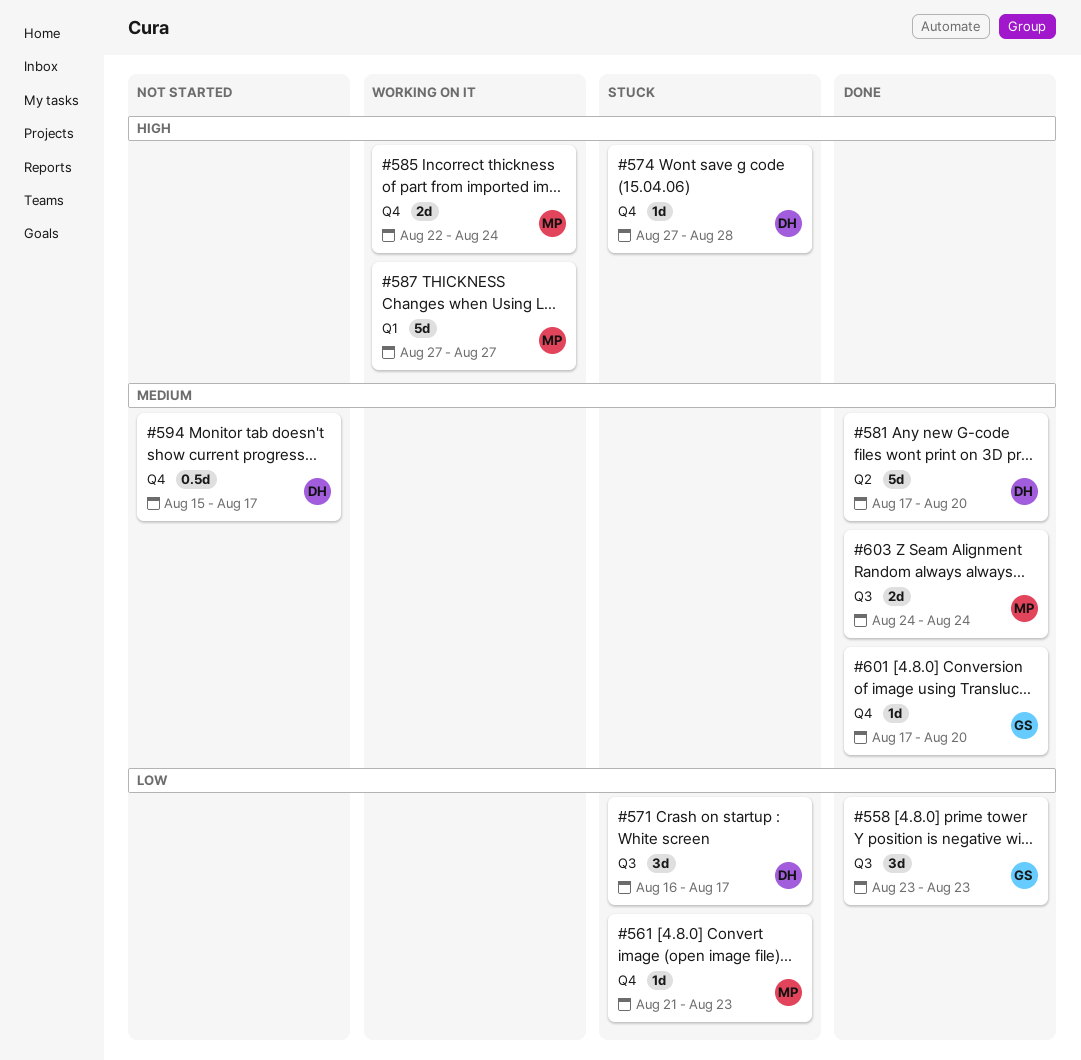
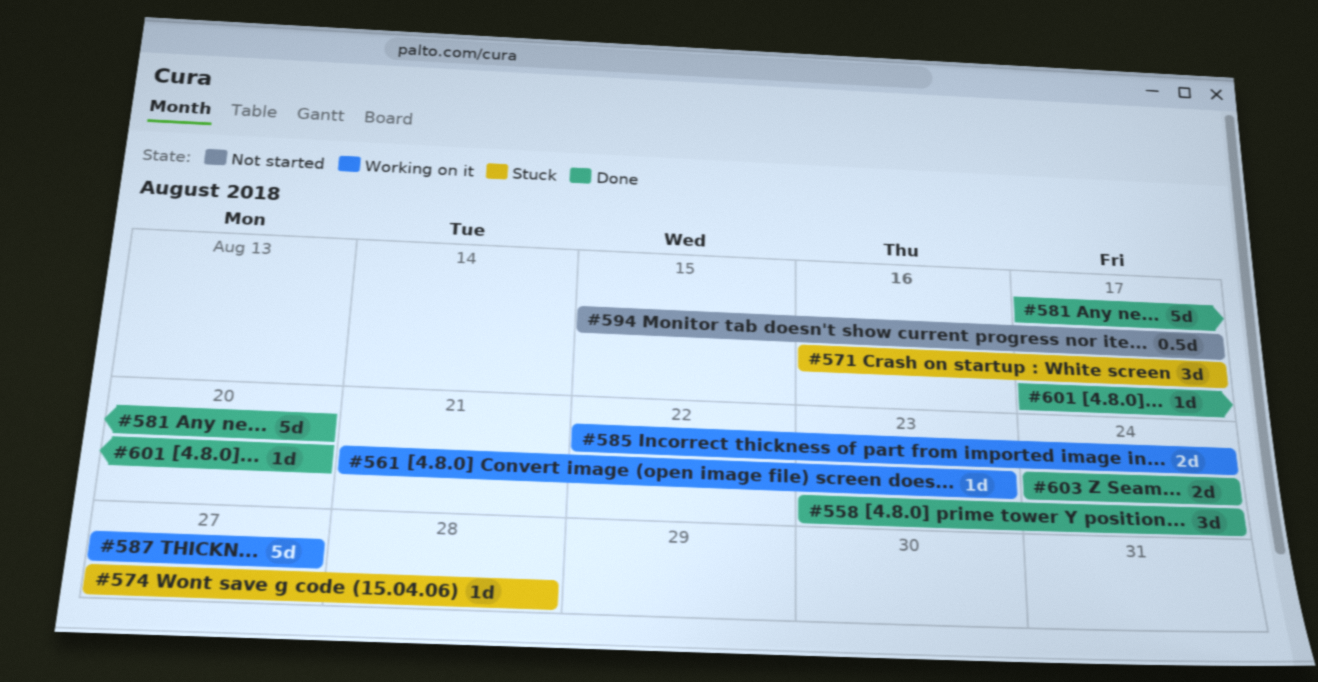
#558, due: Aug 23 -> Aug 24
#561, status: Stuck -> Working on it

